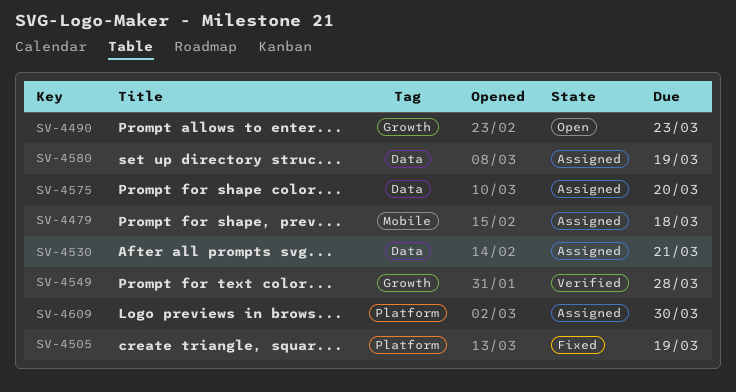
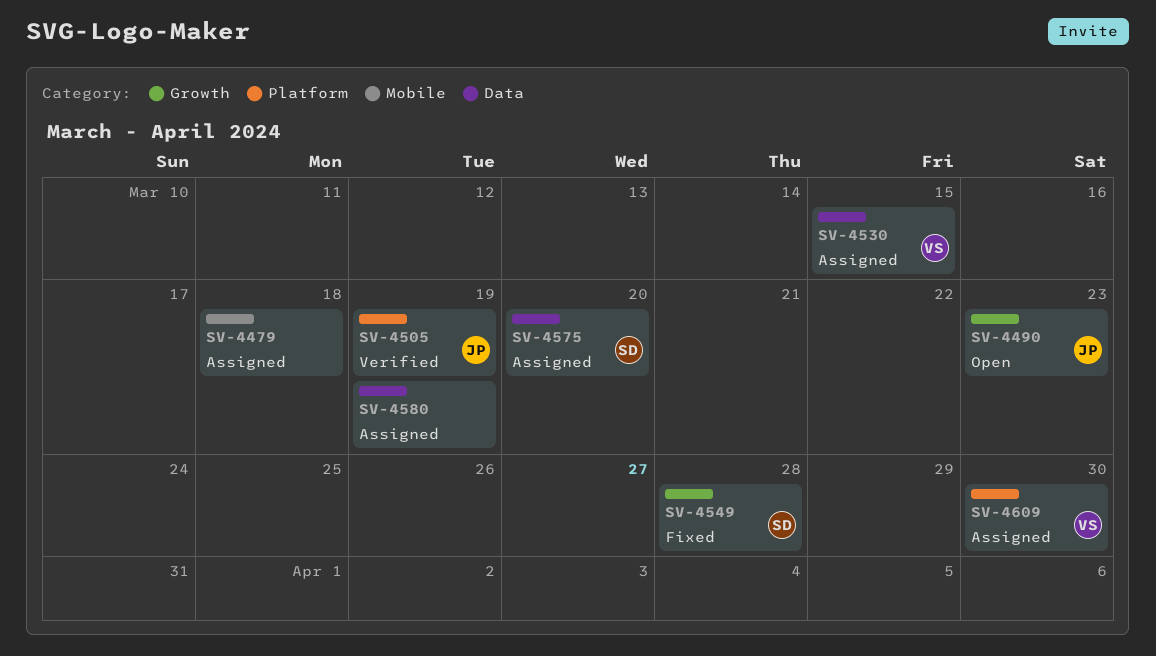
SV-4505, status: Fixed -> Verified
SV-4530, due: Mar 21 -> Mar 15
SV-4549, status: Verified -> Fixed

